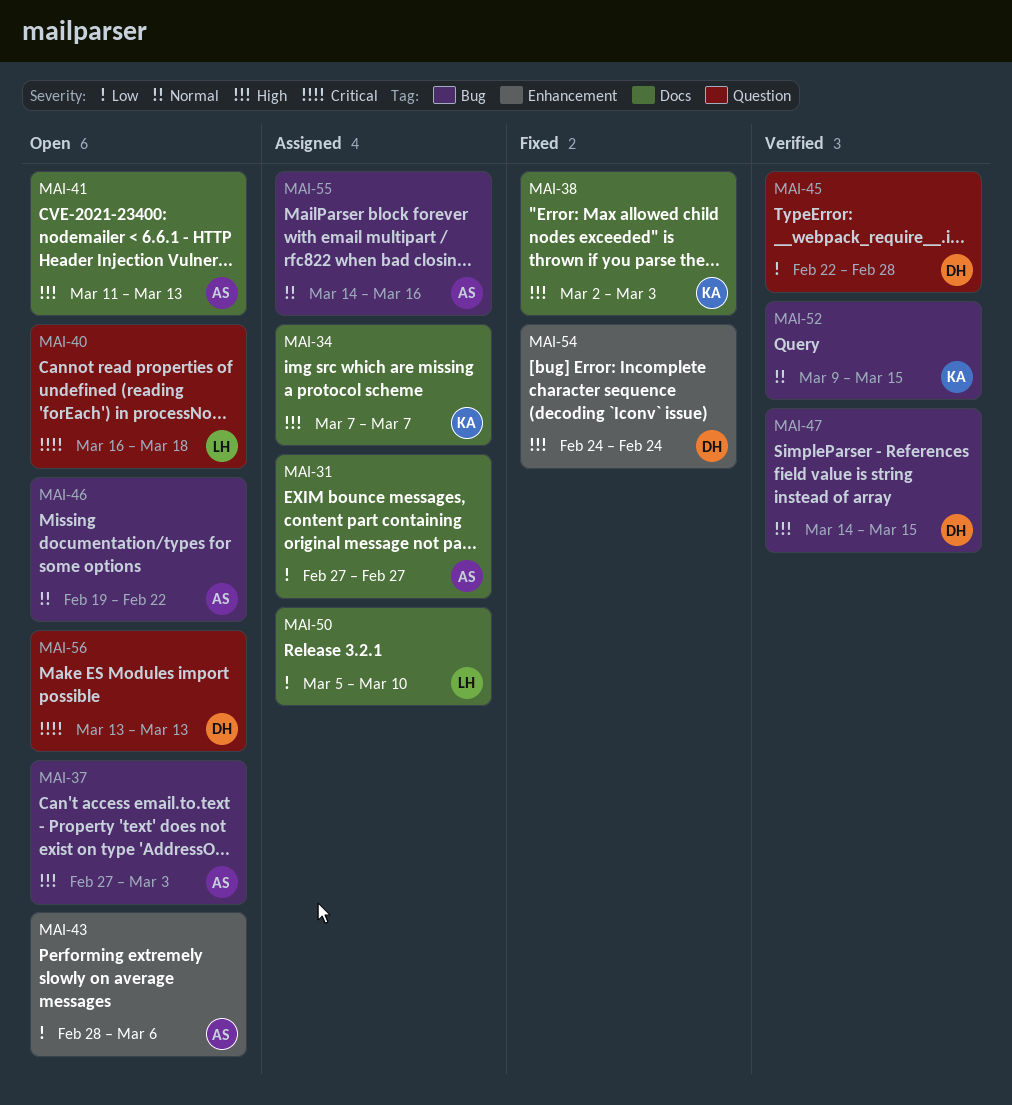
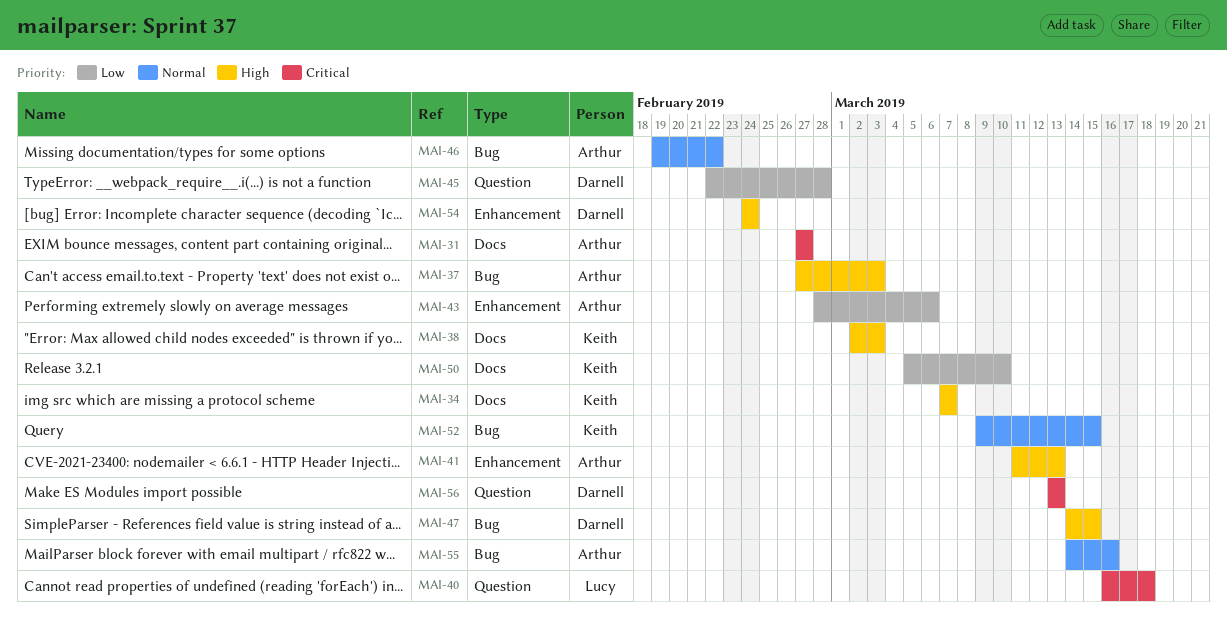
MAI-31, priority: Low -> Critical
MAI-41, label: Docs -> Enhancement
MAI-50, owner: Lucy -> Keith

